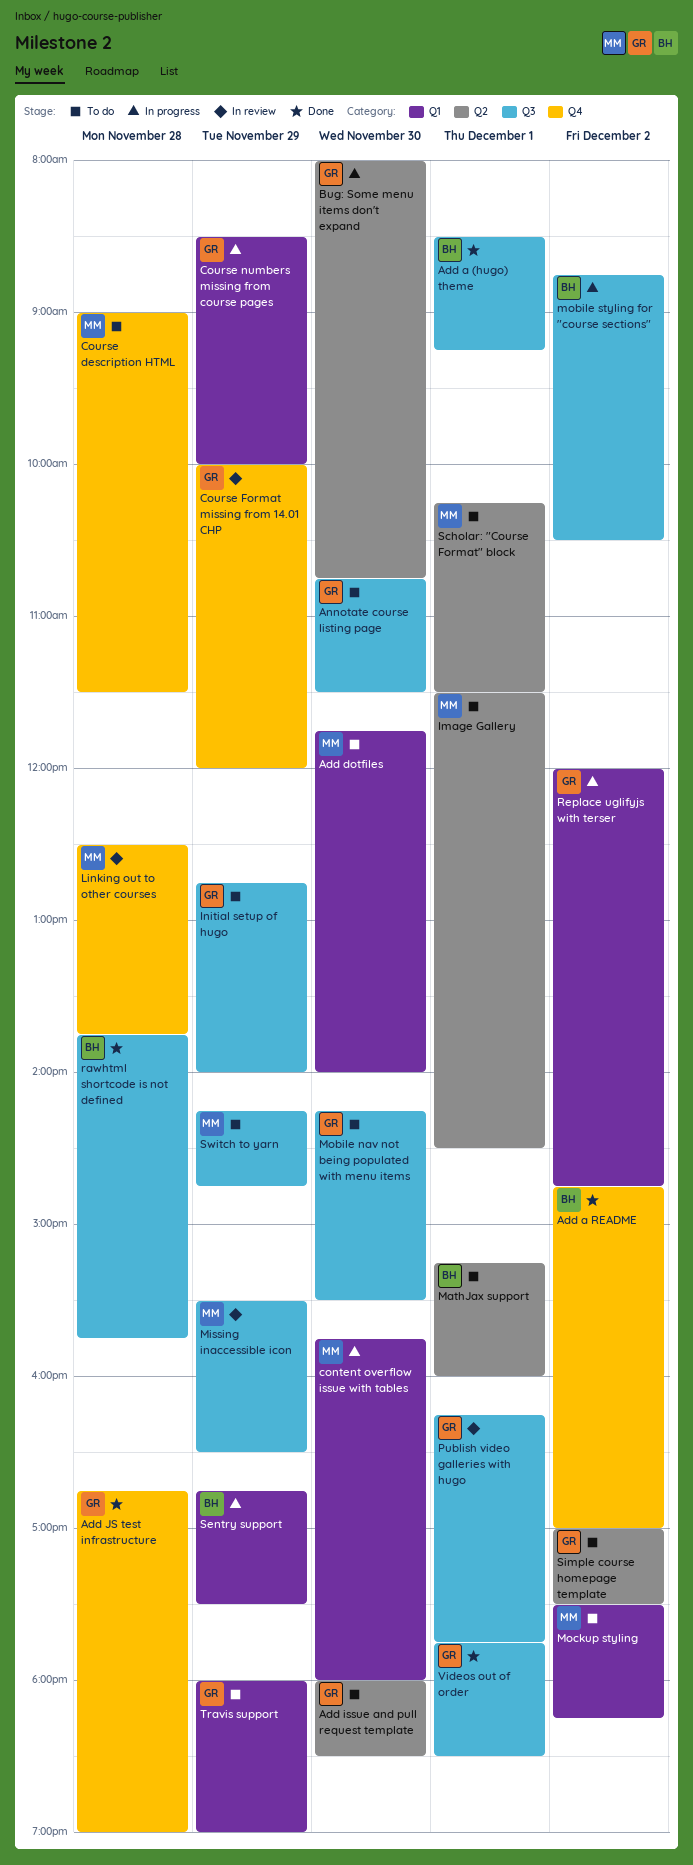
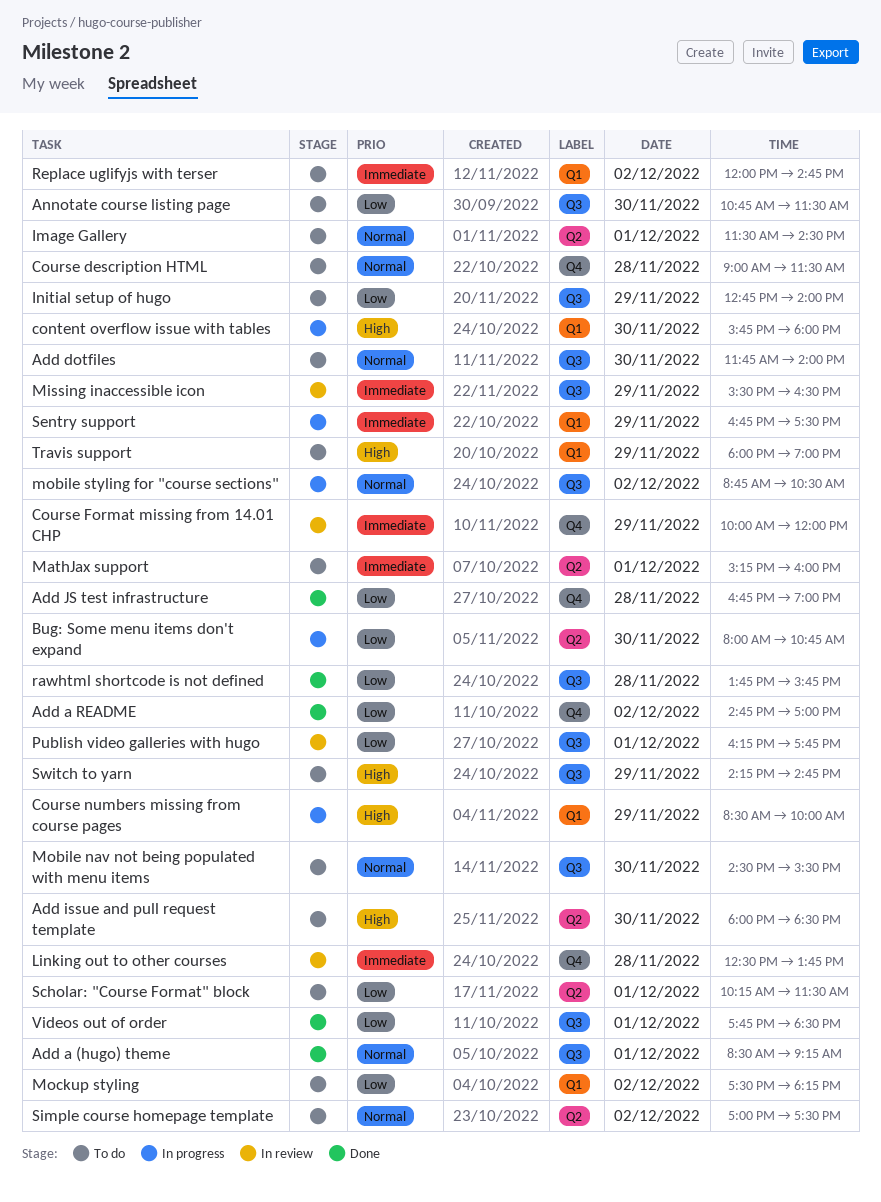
Add dotfiles, label: Q1 -> Q3
Mobile nav not being populated with menu items, begins: 14:15 -> 14:30
Replace uglifyjs with terser, status: In progress -> To do

